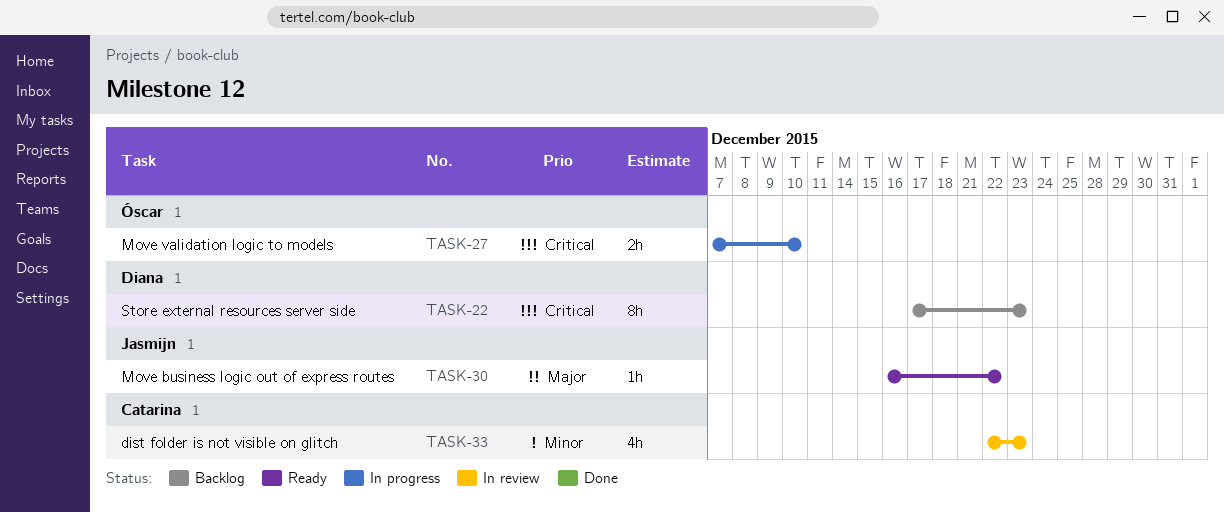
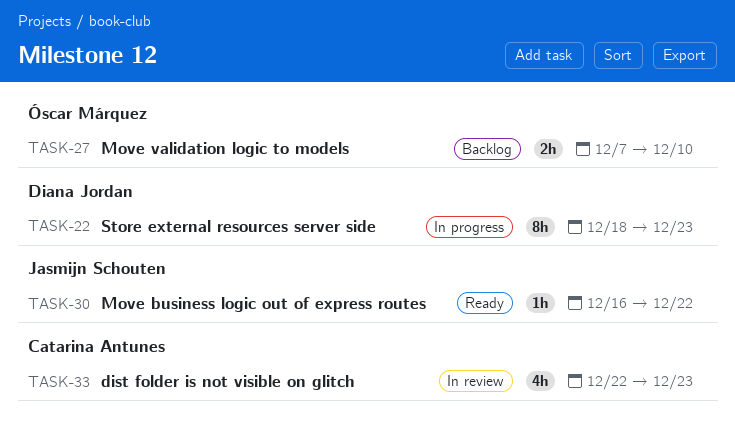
TASK-22, status: Backlog -> In progress
TASK-22, start: Dec 17 -> Dec 18
TASK-27, status: In progress -> Backlog

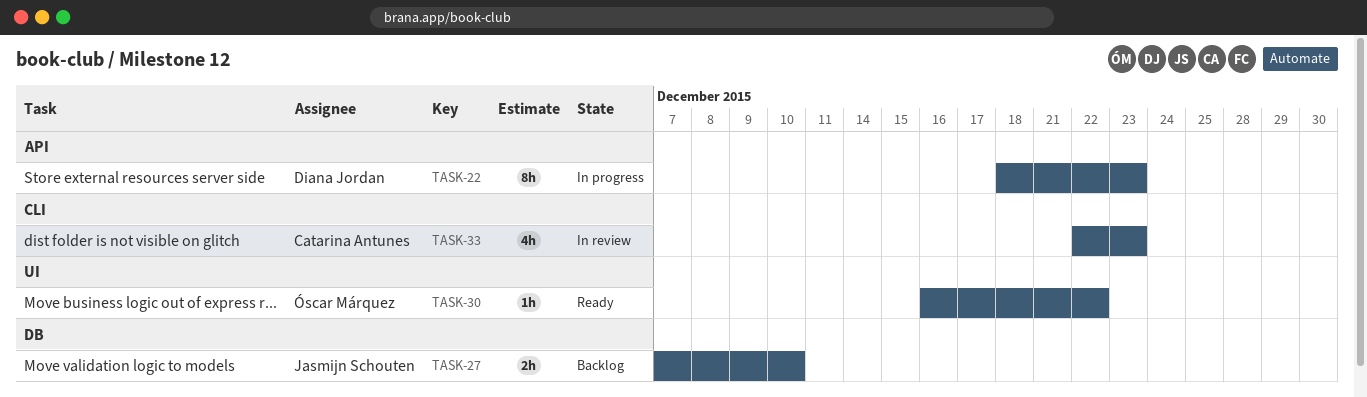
TASK-27, owner: Óscar Márquez -> Jasmijn Schouten
TASK-30, owner: Jasmijn Schouten -> Óscar Márquez

